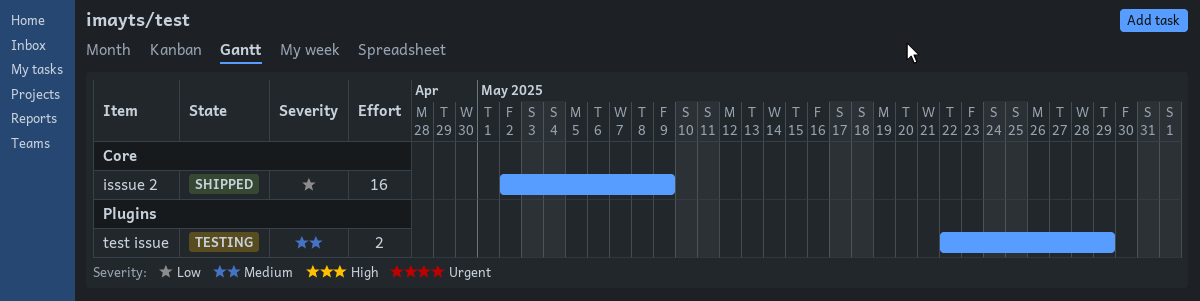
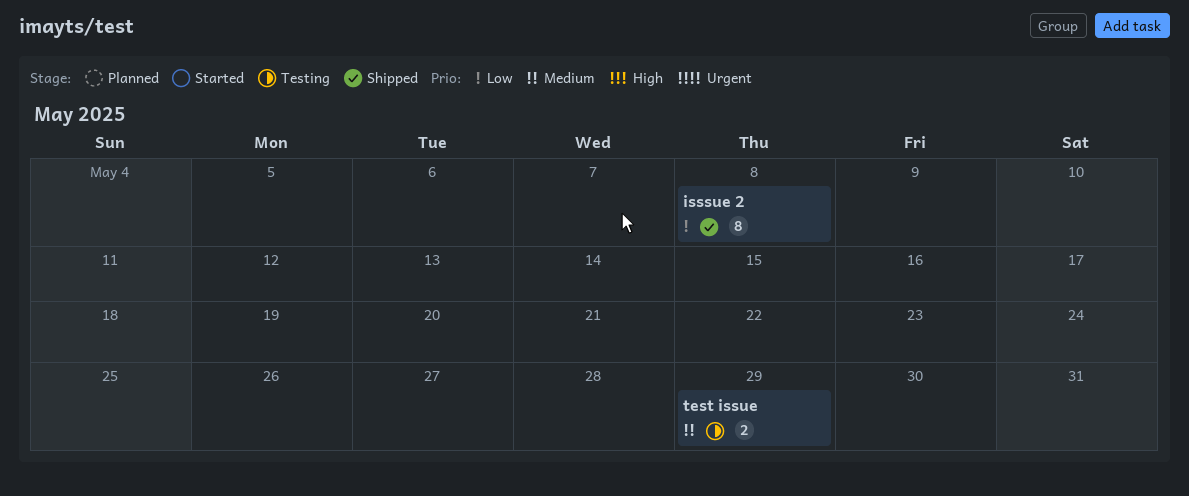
isssue 2, estimate: 16 -> 8
isssue 2, due: May 9 -> May 8

